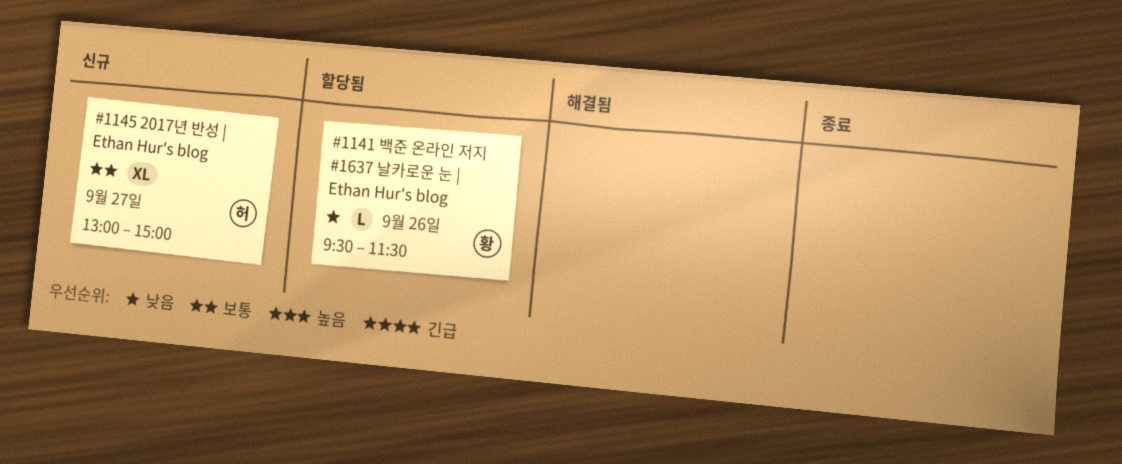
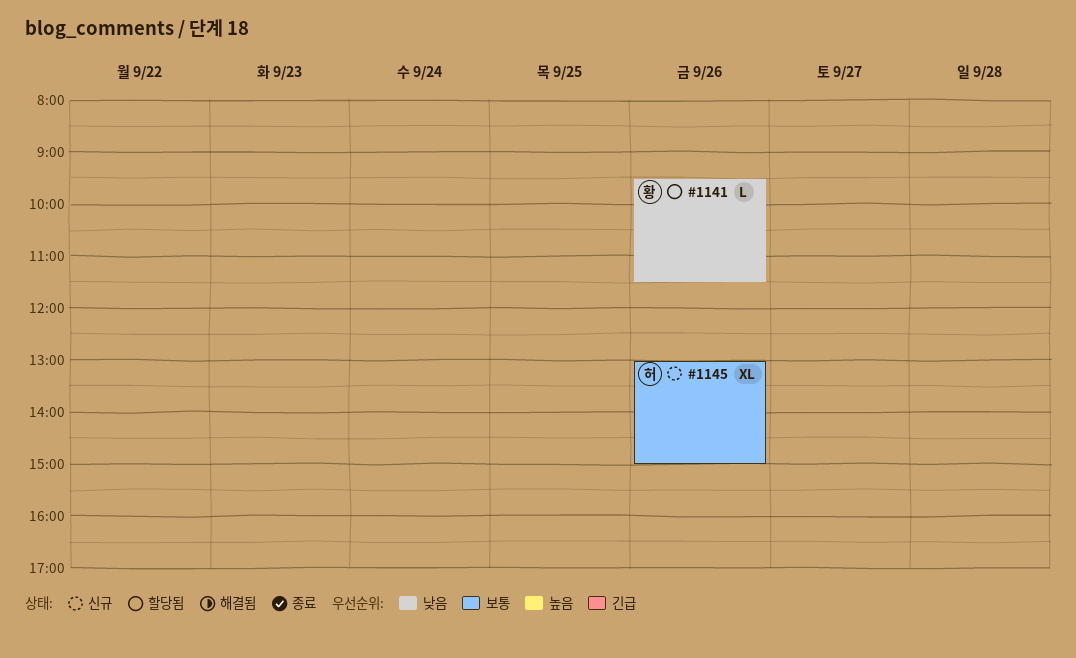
#1145, day: Sep 27 -> Sep 26

